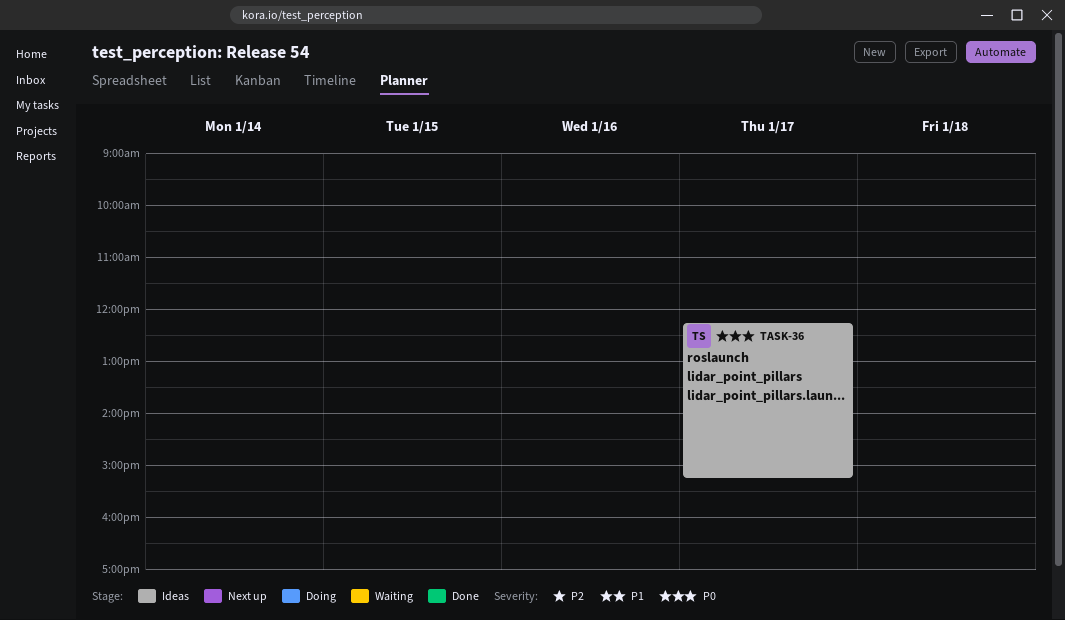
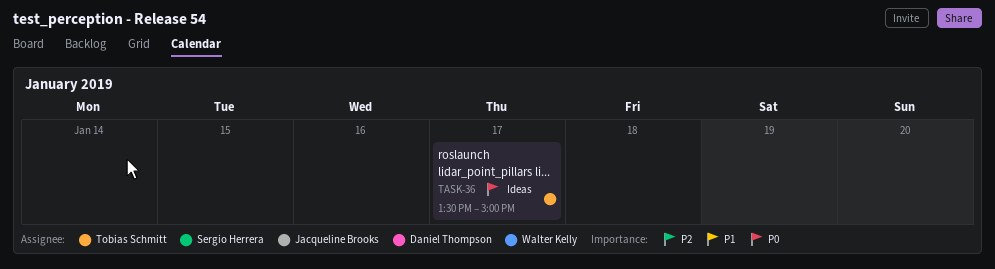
TASK-36, begins: 12:15 -> 13:30
TASK-36, ends: 15:15 -> 15:00

